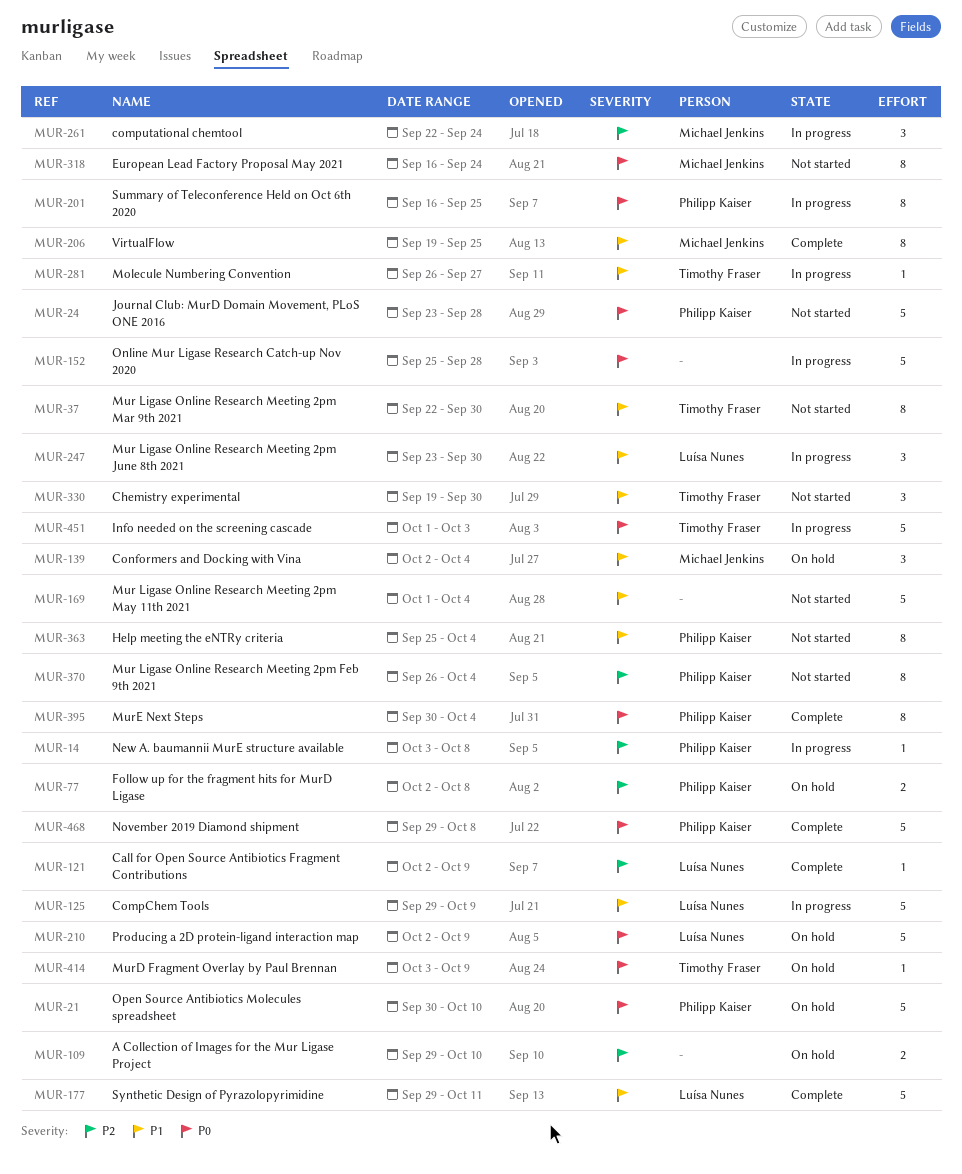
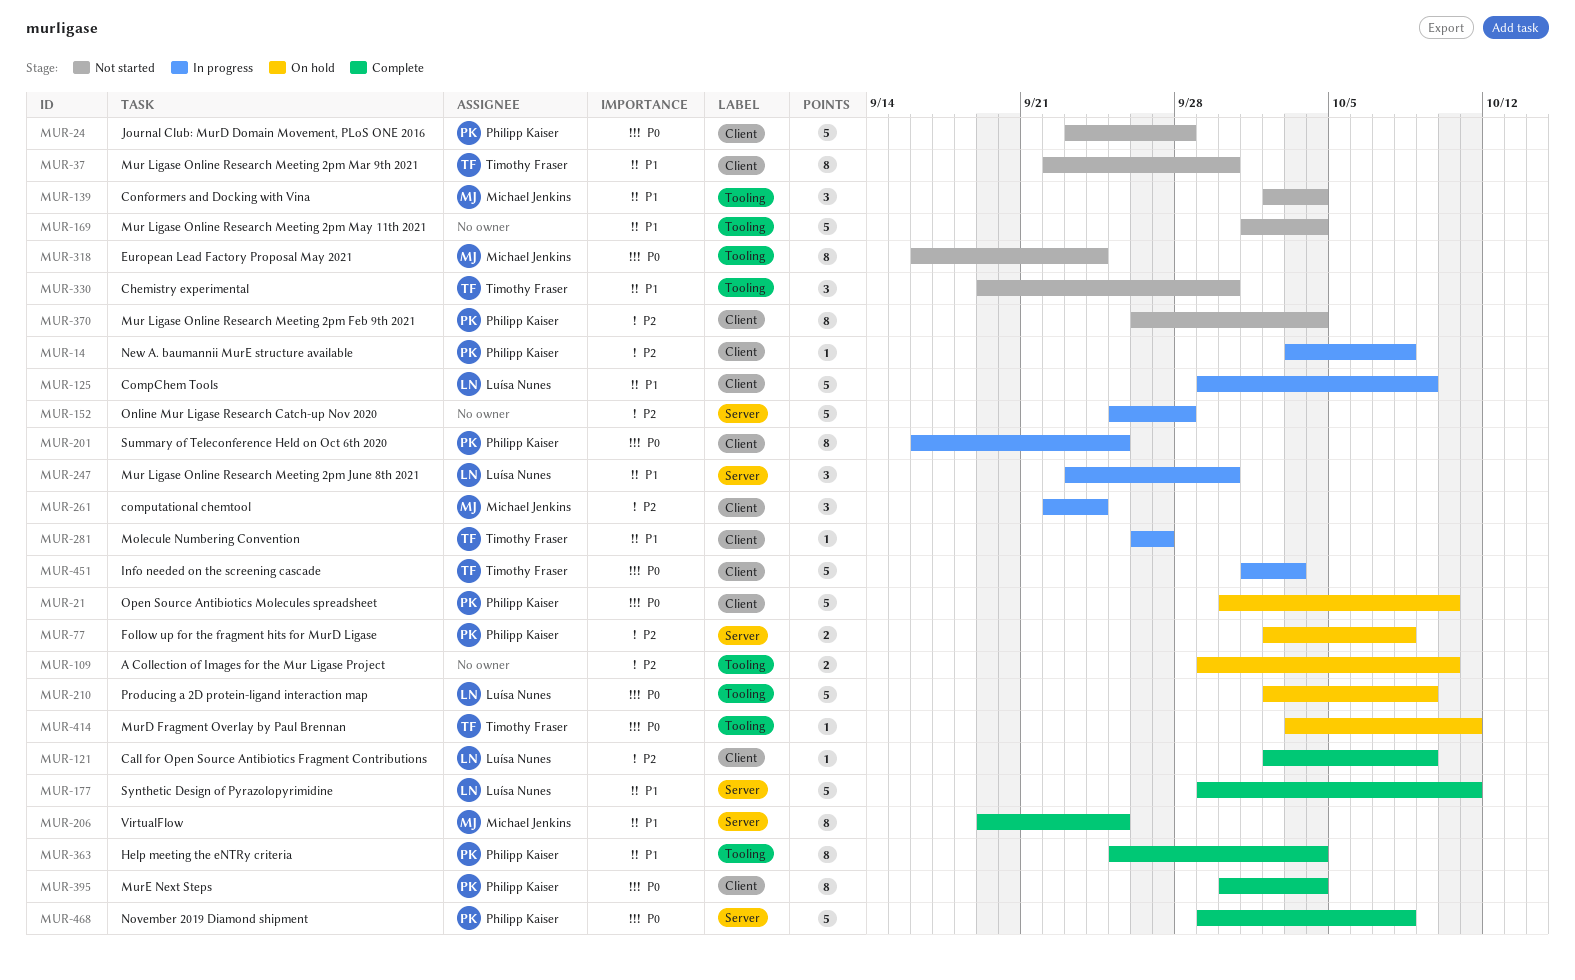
MUR-139, status: On hold -> Not started
MUR-152, priority: P0 -> P2
MUR-363, status: Not started -> Complete
MUR-414, due: Oct 9 -> Oct 11

